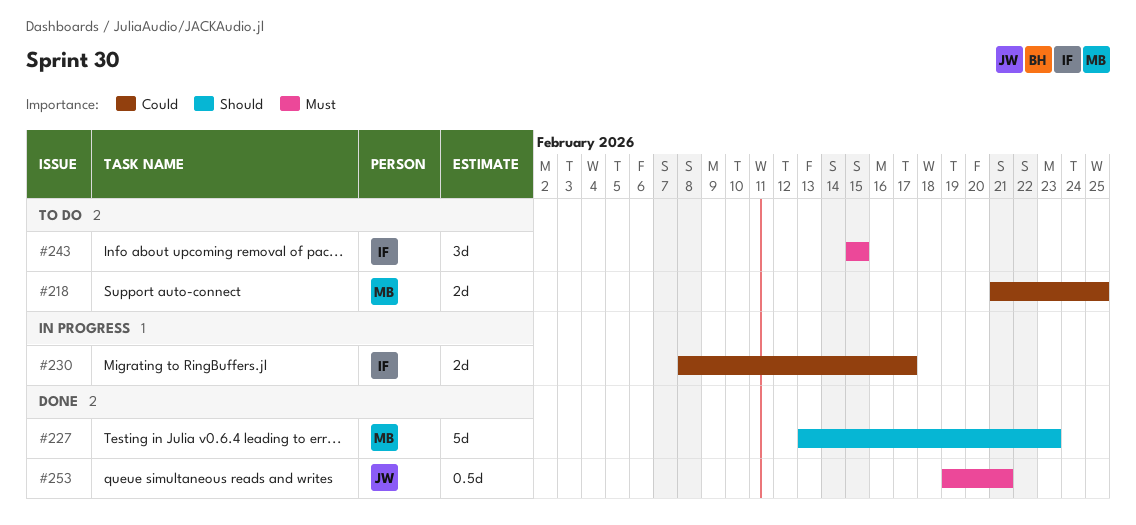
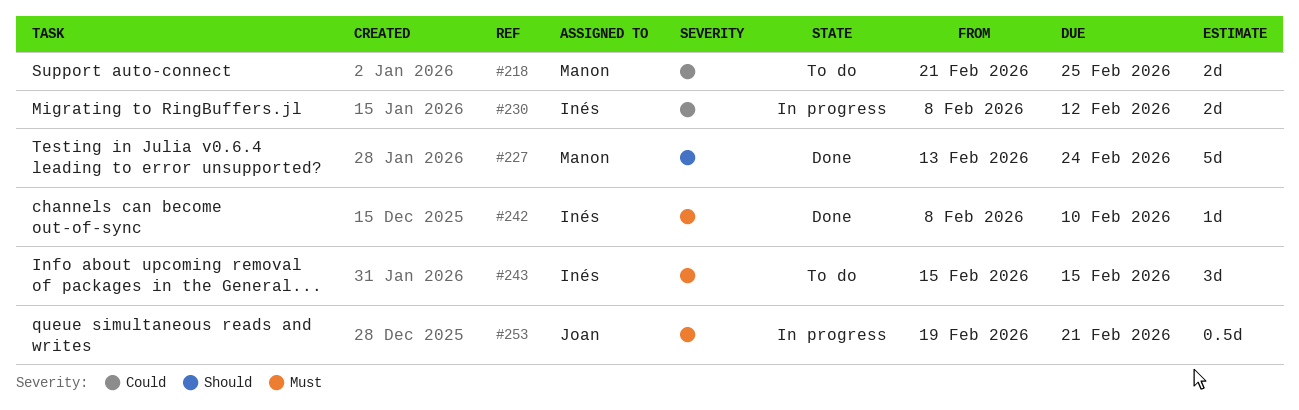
#227, due: Feb 23 -> Feb 24
#230, due: Feb 17 -> Feb 12
#242: none -> present
#253, status: Done -> In progress

